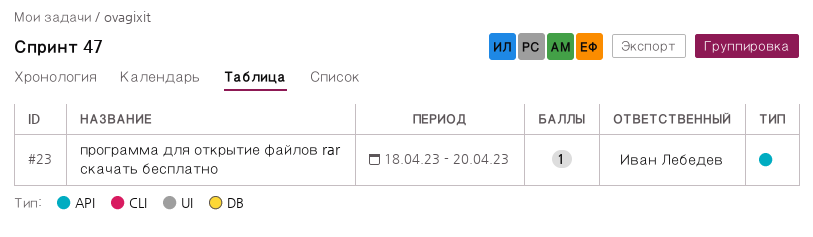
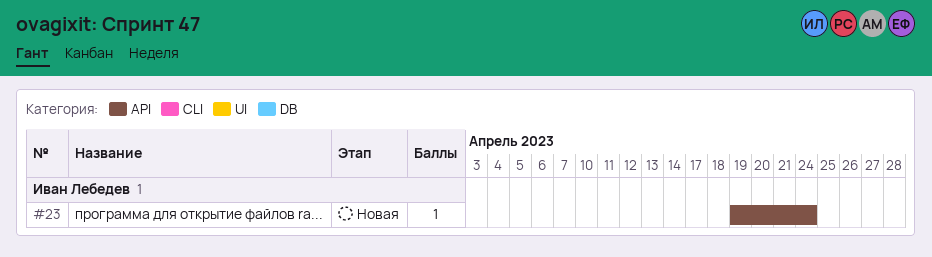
#23, start: Apr 18 -> Apr 19
#23, due: Apr 20 -> Apr 24

